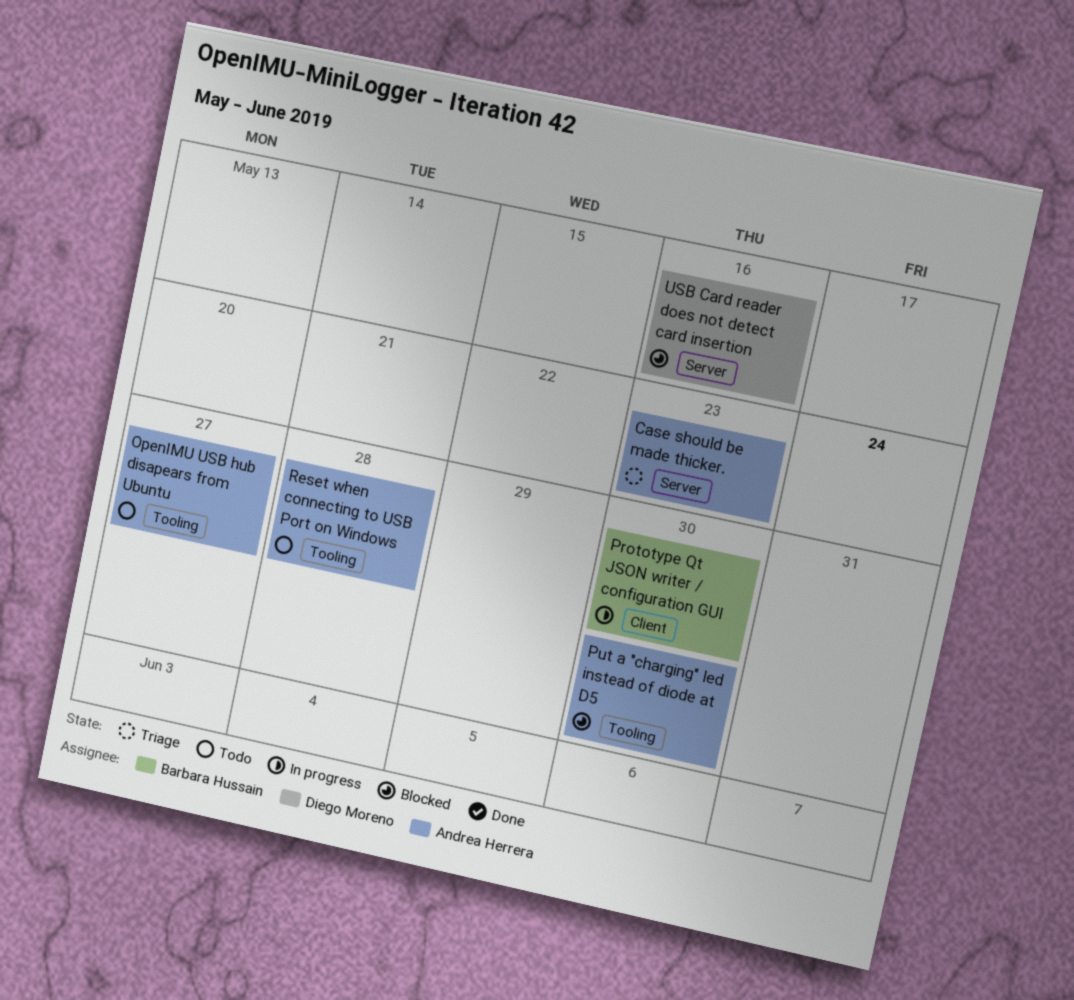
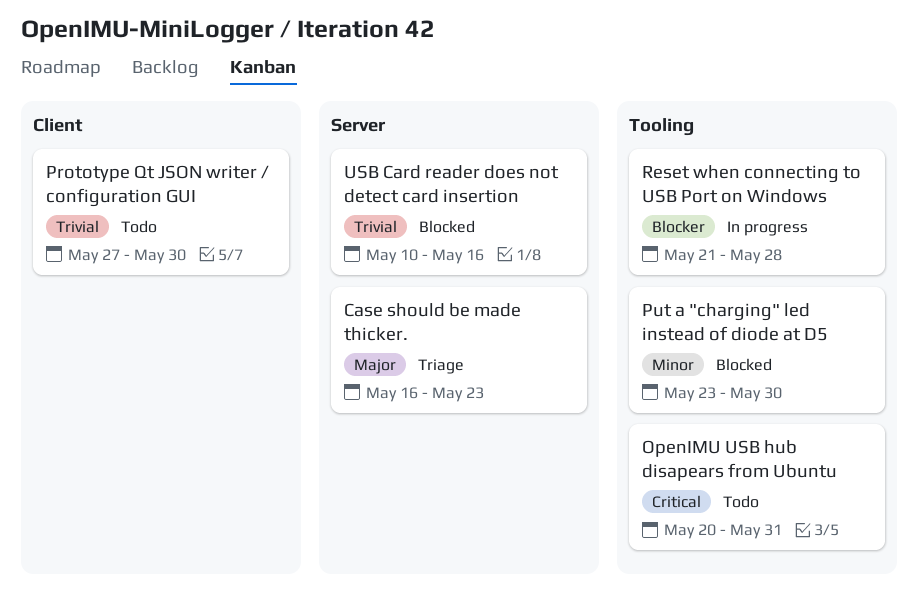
OpenIMU USB hub disapears from Ubuntu, due: May 27 -> May 31
Prototype Qt JSON writer / configuration GUI, status: In progress -> Todo
Reset when connecting to USB Port on Windows, status: Todo -> In progress

